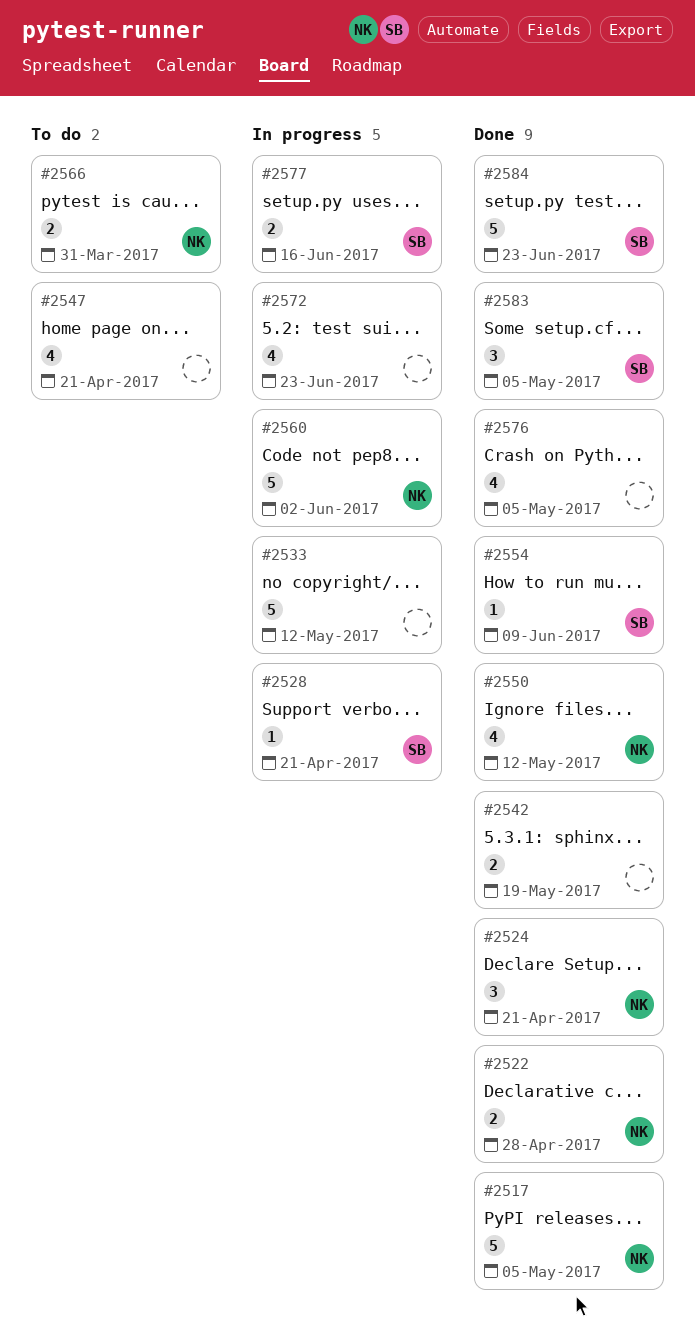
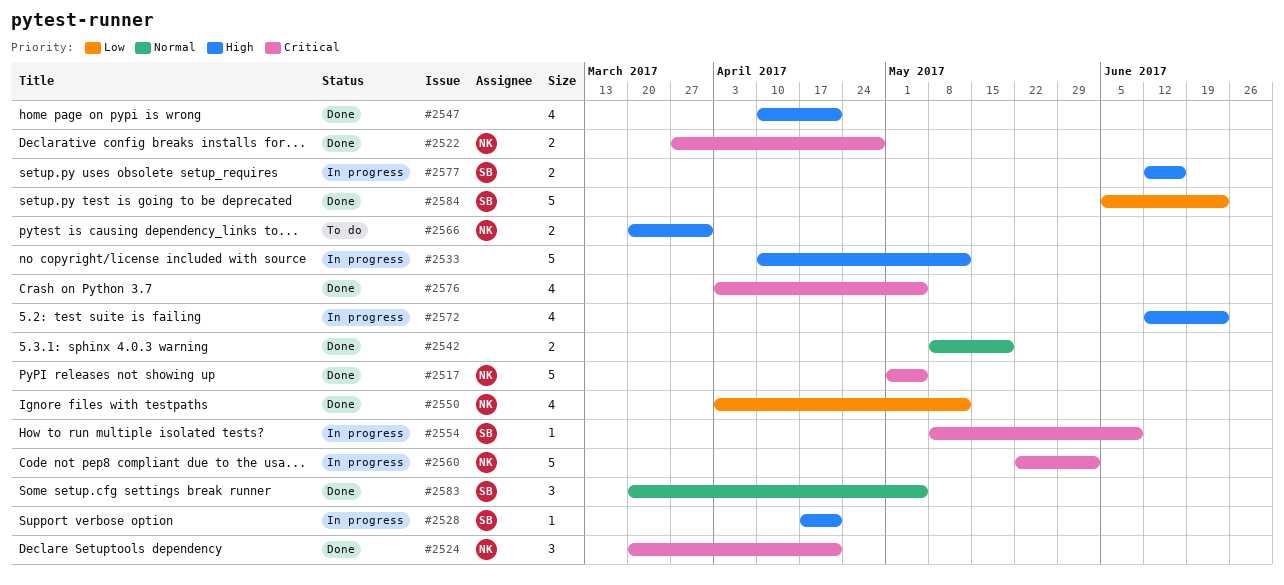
#2547, status: To do -> Done
#2554, status: Done -> In progress

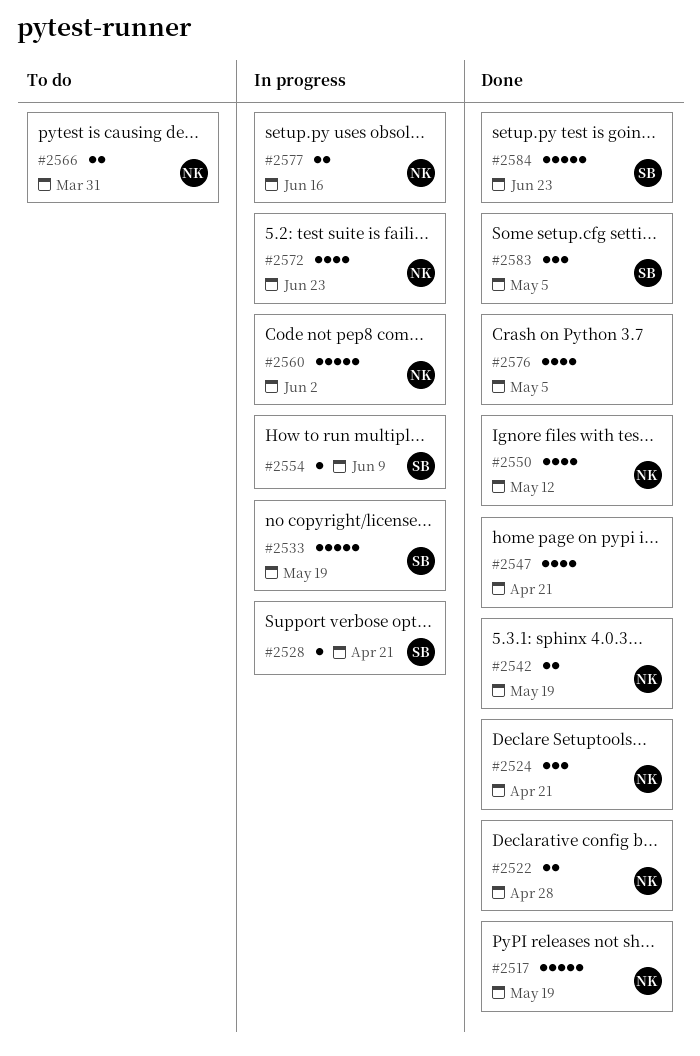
#2517, due: May 5 -> May 19
#2533, owner: none -> SB
#2533, due: May 12 -> May 19
#2542, owner: none -> NK
#2572, owner: none -> NK
#2577, owner: SB -> NK

